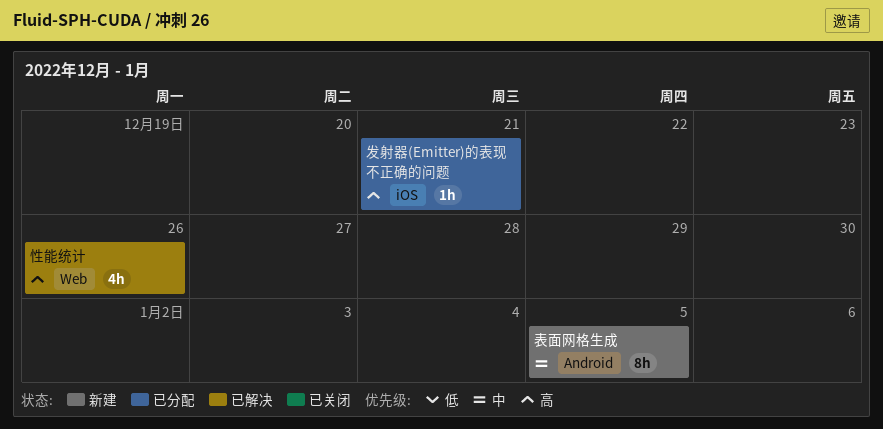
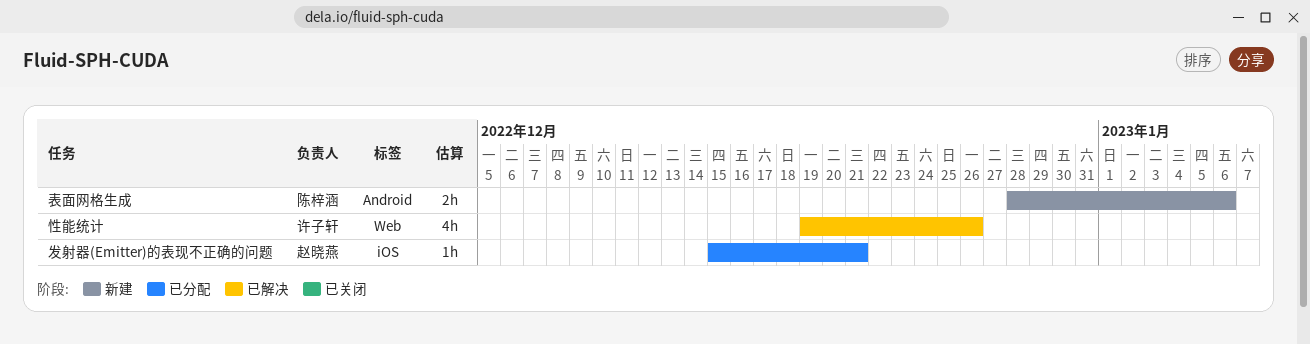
表面网格生成, estimate: 8h -> 2h
表面网格生成, due: Jan 5 -> Jan 6

